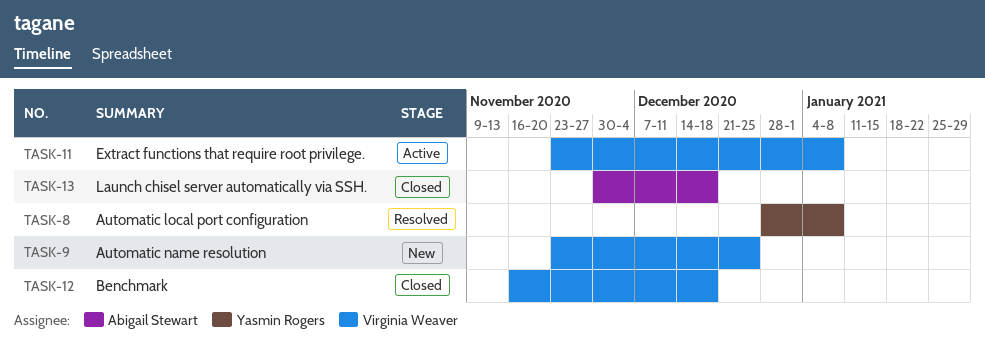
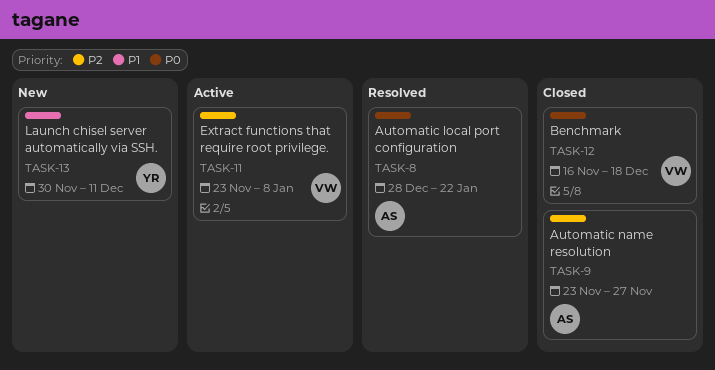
TASK-8, owner: Yasmin Rogers -> Abigail Stewart
TASK-8, due: Jan 8 -> Jan 22
TASK-9, status: New -> Closed
TASK-9, owner: Virginia Weaver -> Abigail Stewart
TASK-9, due: Dec 25 -> Nov 27
TASK-13, status: Closed -> New
TASK-13, owner: Abigail Stewart -> Yasmin Rogers
TASK-13, due: Dec 18 -> Dec 11

